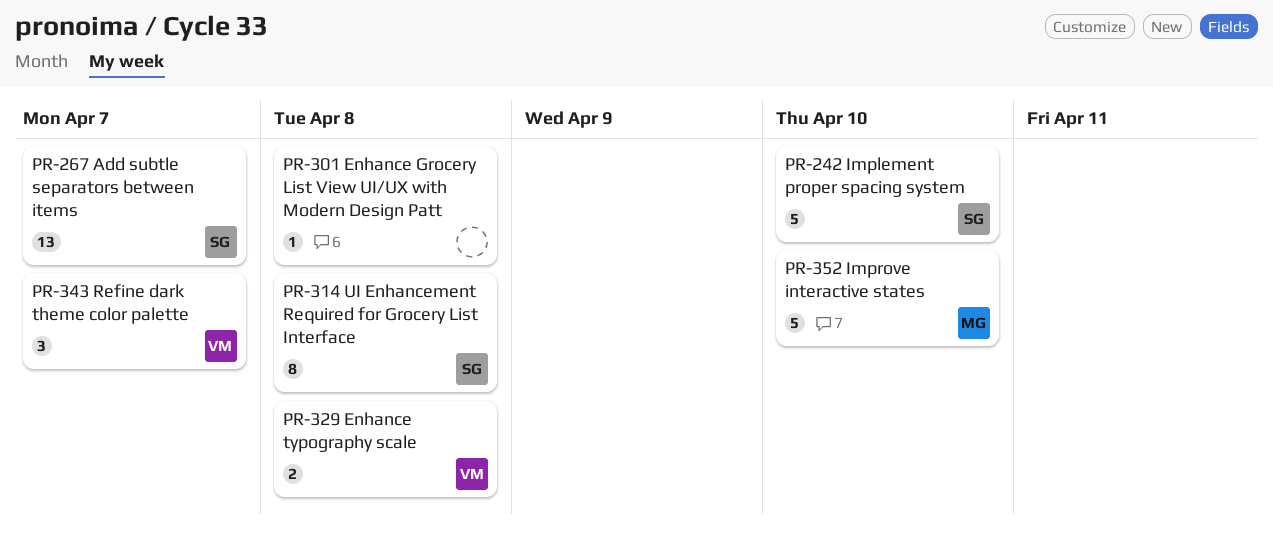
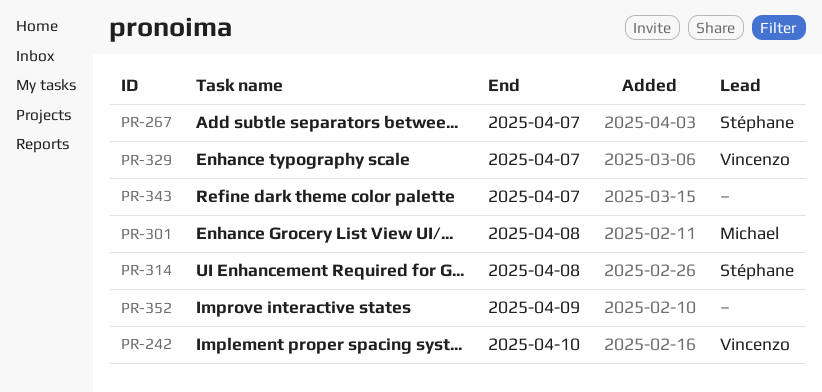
PR-242, owner: Stéphane -> Vincenzo
PR-301, owner: none -> Michael
PR-329, due: Apr 8 -> Apr 7
PR-343, owner: Vincenzo -> none
PR-352, owner: Michael -> none
PR-352, due: Apr 10 -> Apr 9

